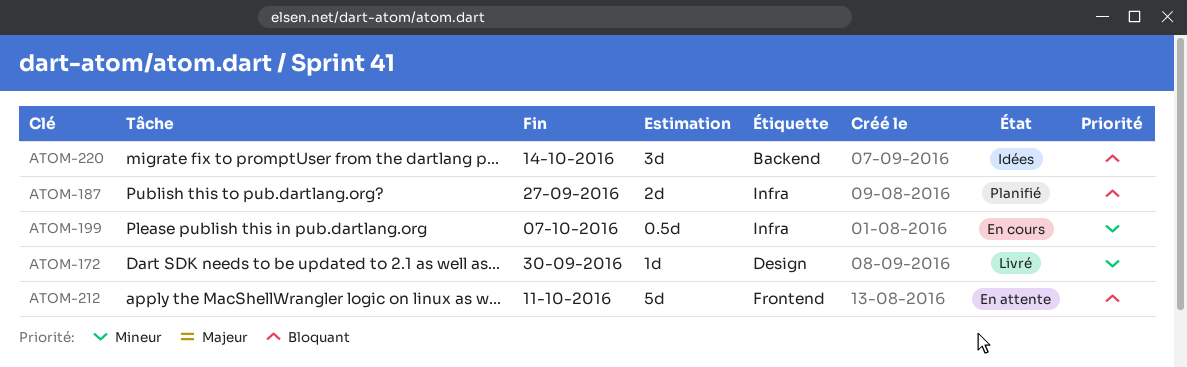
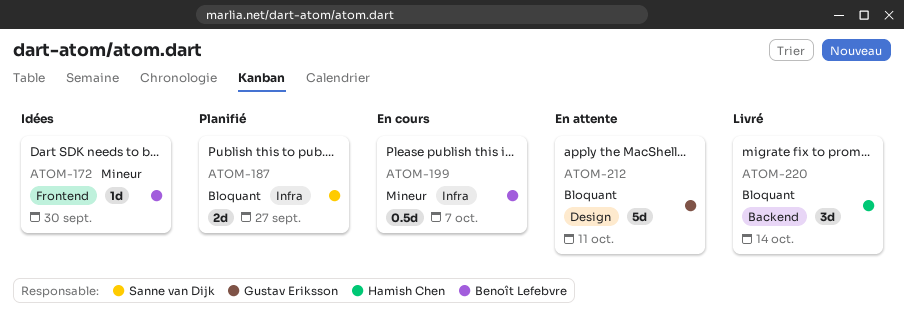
ATOM-172, status: Livré -> Idées
ATOM-172, label: Design -> Frontend
ATOM-212, label: Frontend -> Design
ATOM-220, status: Idées -> Livré

